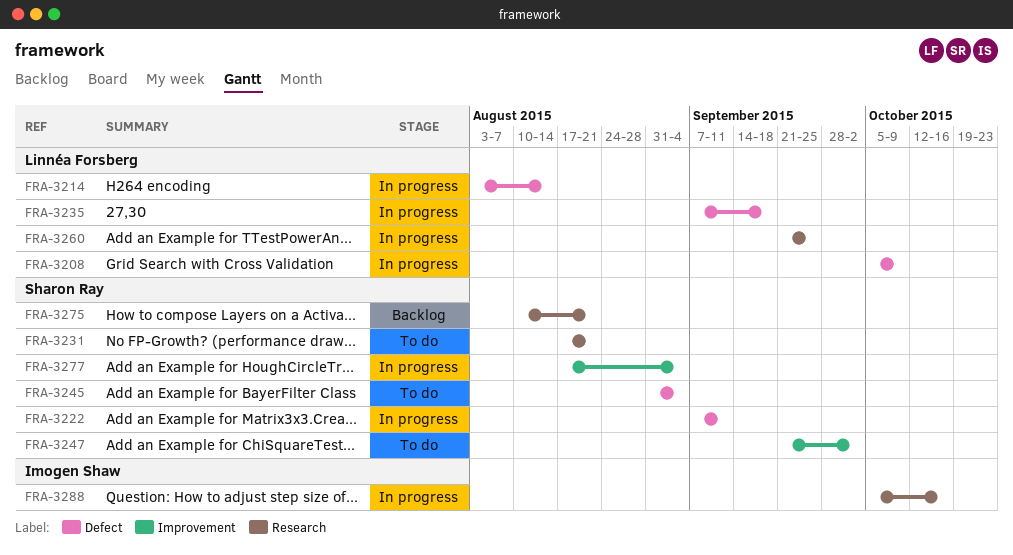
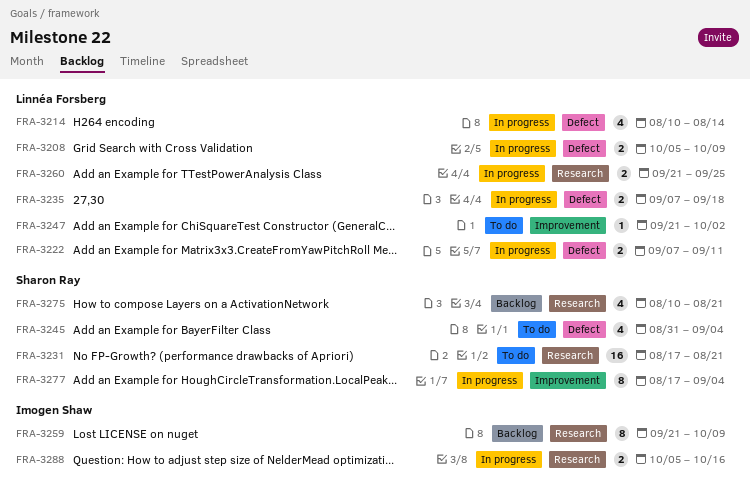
FRA-3214, start: Aug 3 -> Aug 10
FRA-3222, owner: Sharon Ray -> Linnéa Forsberg
FRA-3247, owner: Sharon Ray -> Linnéa Forsberg
FRA-3259: none -> present

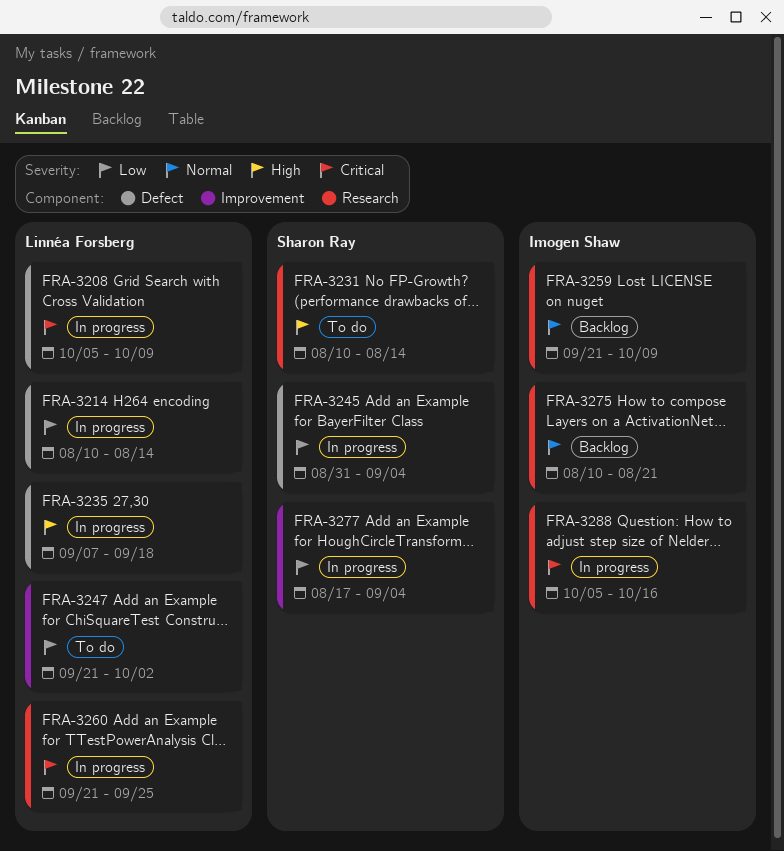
FRA-3222: present -> none
FRA-3231, start: Aug 17 -> Aug 10
FRA-3231, due: Aug 21 -> Aug 14
FRA-3245, status: To do -> In progress
FRA-3275, owner: Sharon Ray -> Imogen Shaw

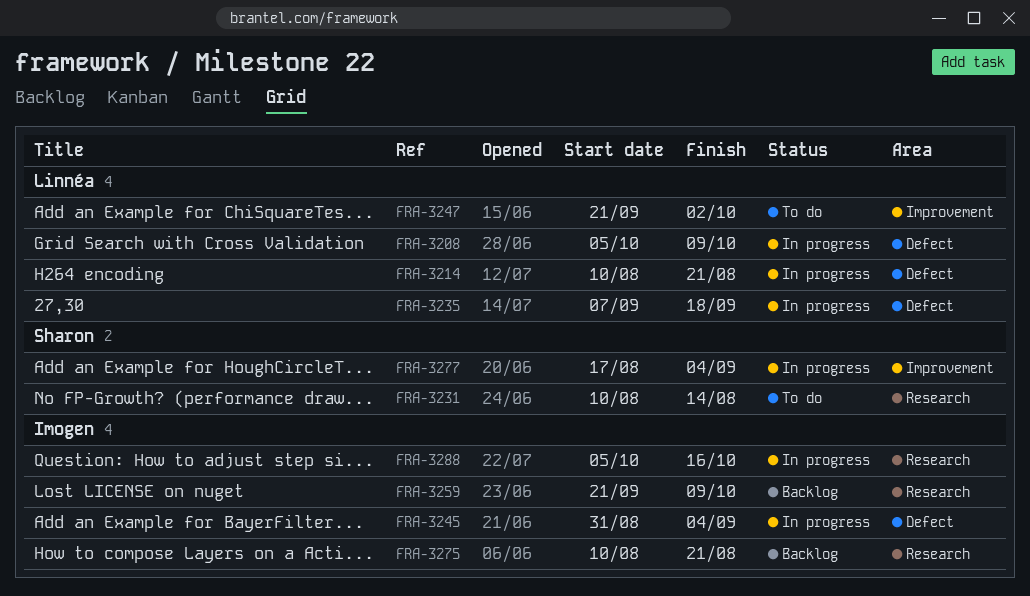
FRA-3214, due: Aug 14 -> Aug 21
FRA-3245, owner: Sharon Ray -> Imogen Shaw
FRA-3260: present -> none

